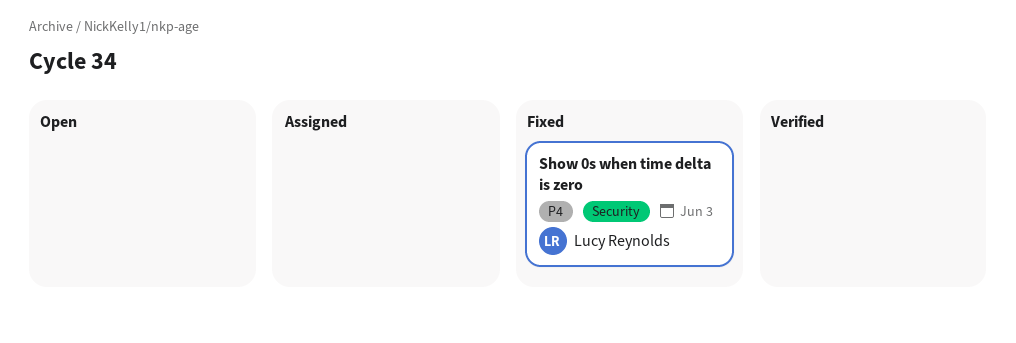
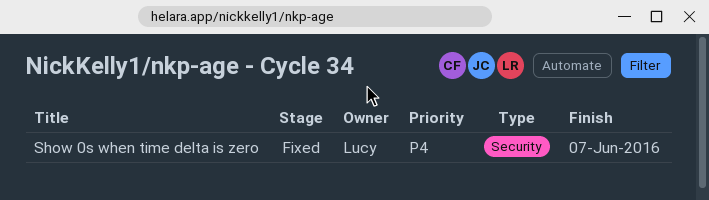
Show 0s when time delta is zero, due: Jun 3 -> Jun 7

